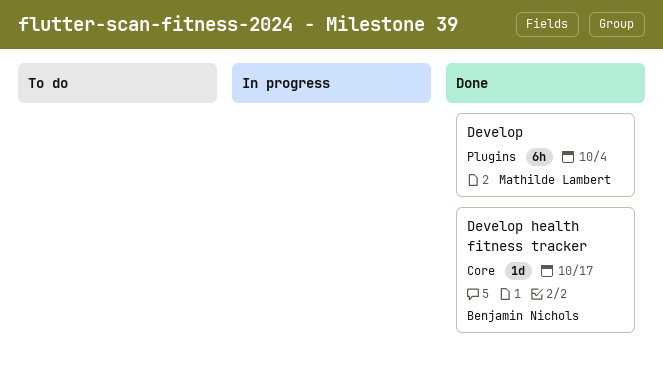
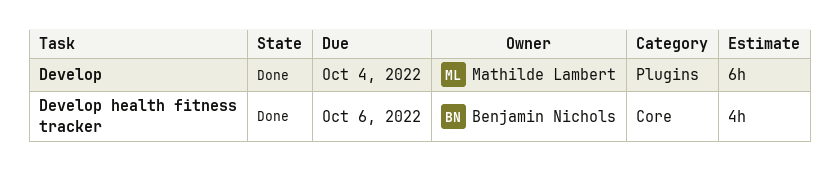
Develop health fitness tracker, estimate: 1d -> 4h
Develop health fitness tracker, due: Oct 17 -> Oct 6

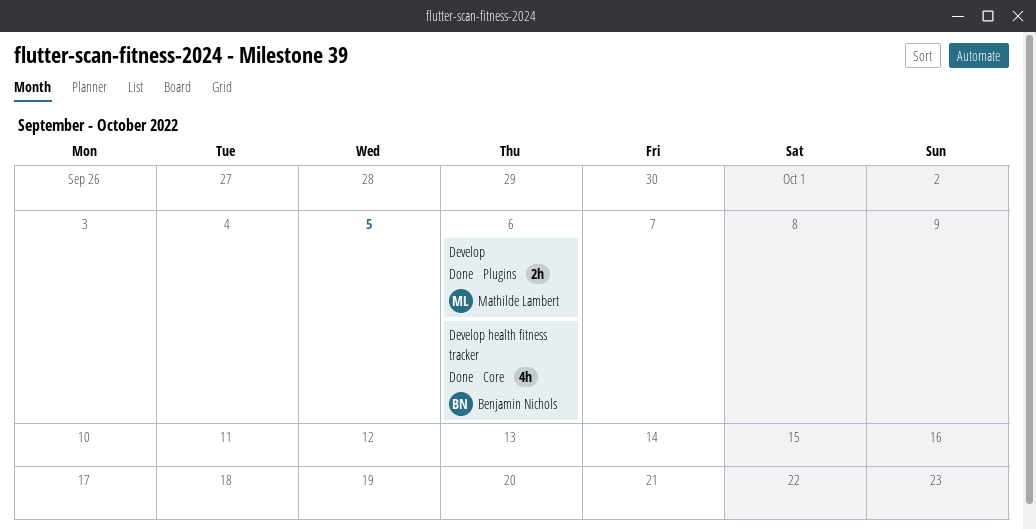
Develop, estimate: 6h -> 2h
Develop, due: Oct 4 -> Oct 6

